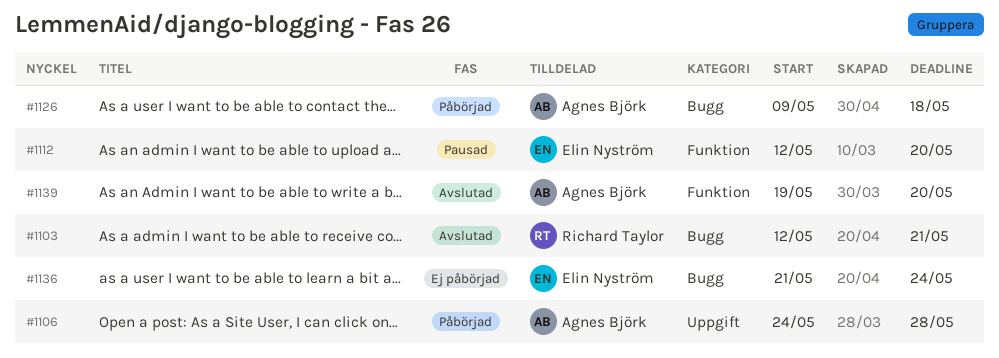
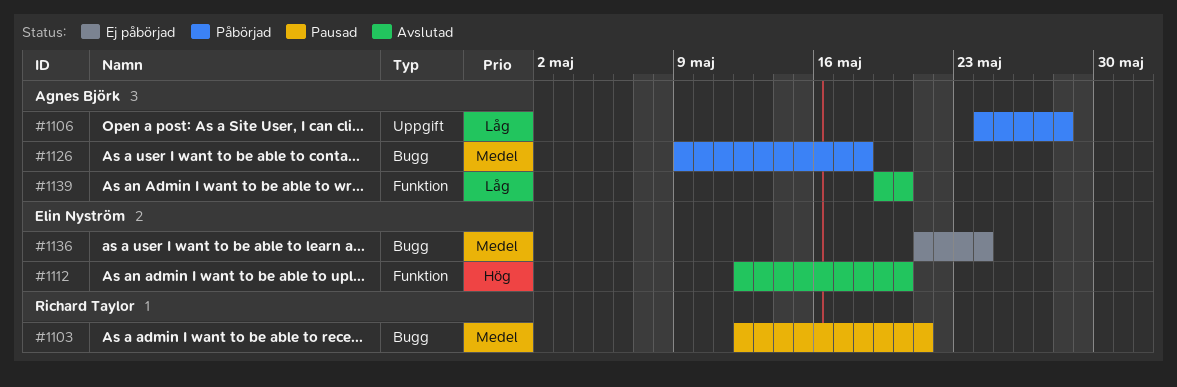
#1103, status: Avslutad -> Pausad
#1112, status: Pausad -> Avslutad

